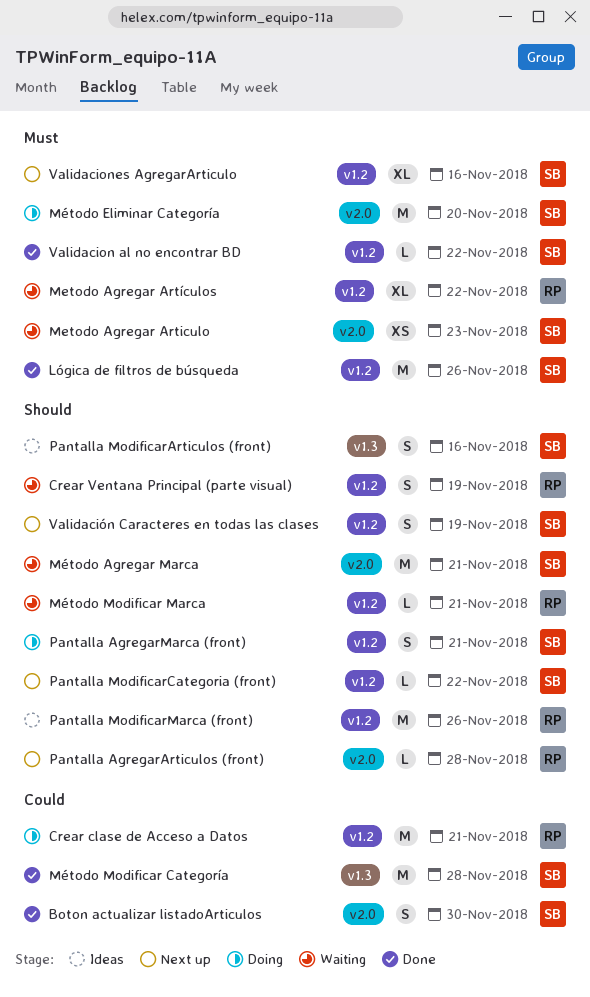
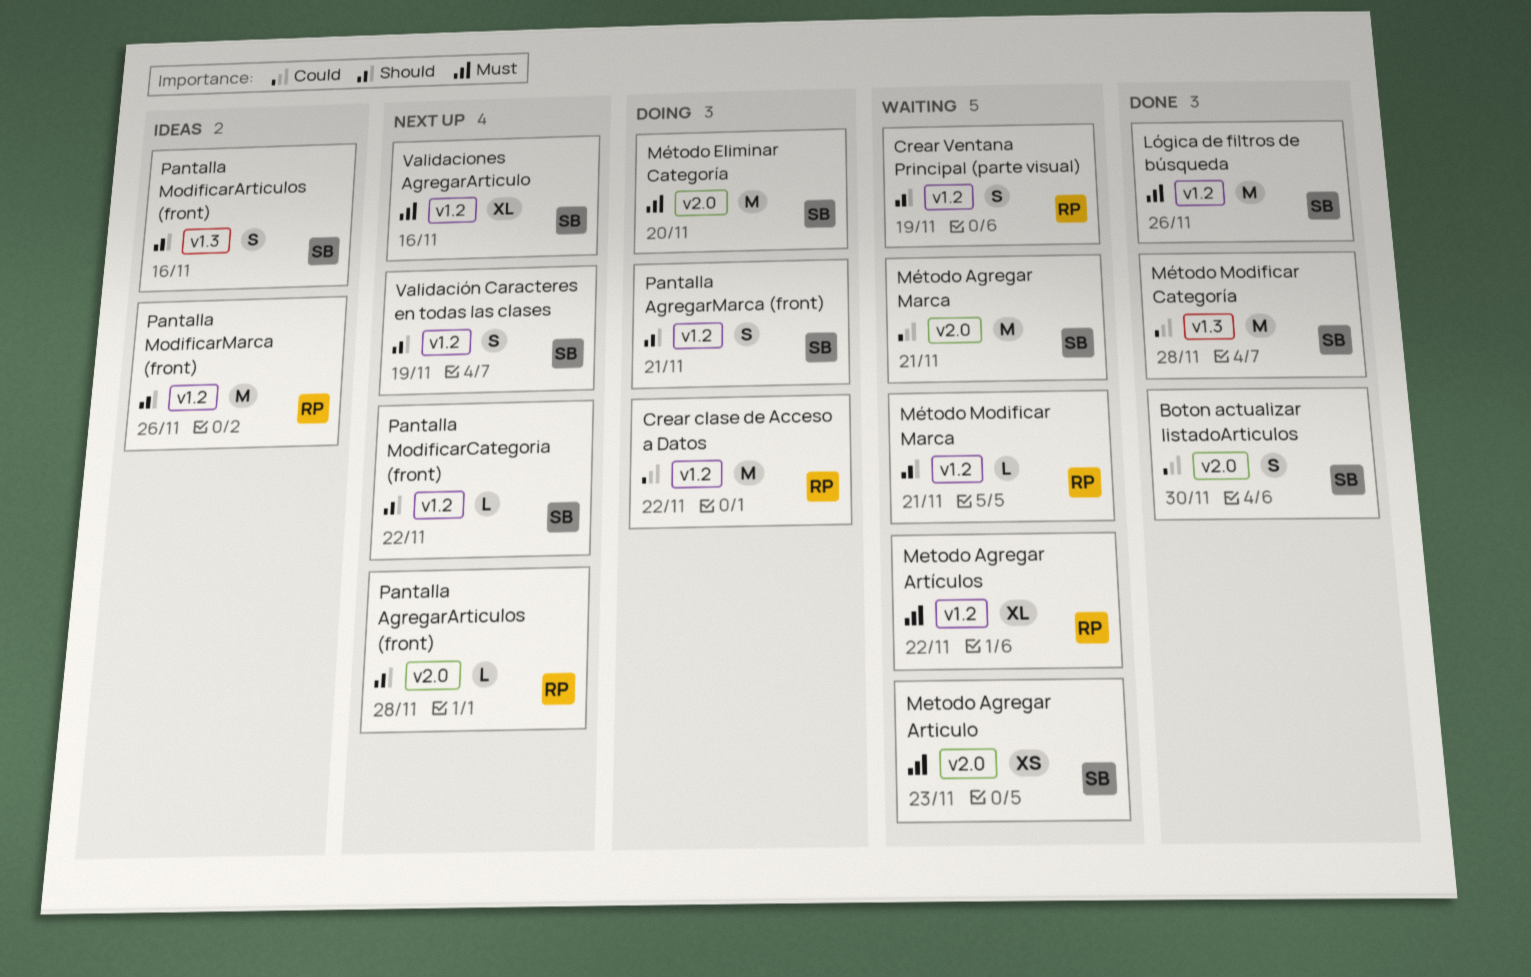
Crear clase de Acceso a Datos, due: Nov 21 -> Nov 22
Método Agregar Marca, priority: Should -> Could
Validacion al no encontrar BD: present -> none

